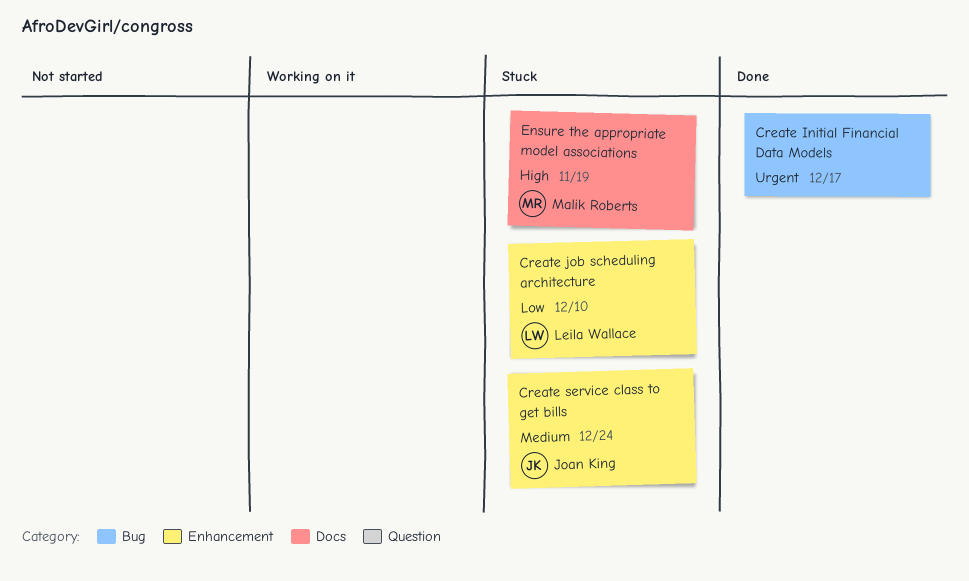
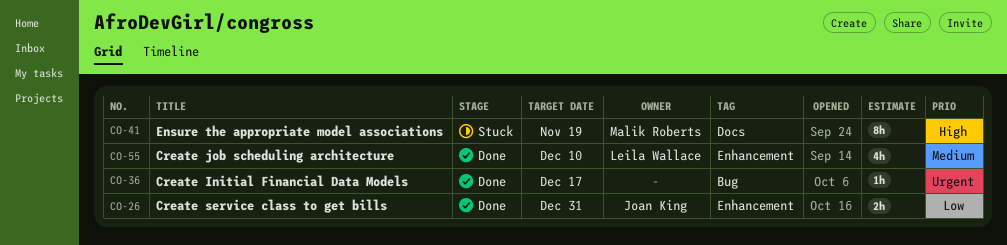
Create job scheduling architecture, status: Stuck -> Done
Create job scheduling architecture, priority: Low -> Medium
Create service class to get bills, status: Stuck -> Done
Create service class to get bills, priority: Medium -> Low
Create service class to get bills, due: Dec 24 -> Dec 31

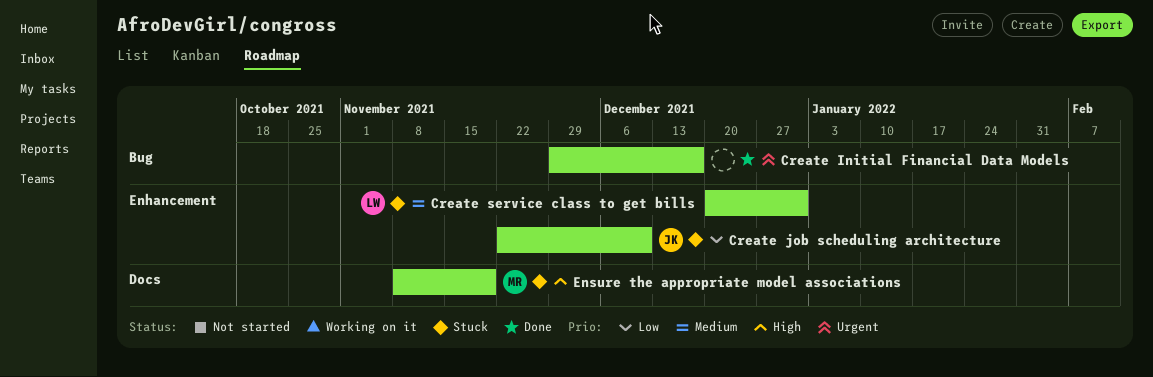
Create job scheduling architecture, status: Done -> Stuck
Create job scheduling architecture, owner: Leila Wallace -> Joan King
Create job scheduling architecture, priority: Medium -> Low
Create service class to get bills, status: Done -> Stuck
Create service class to get bills, owner: Joan King -> Leila Wallace
Create service class to get bills, priority: Low -> Medium

